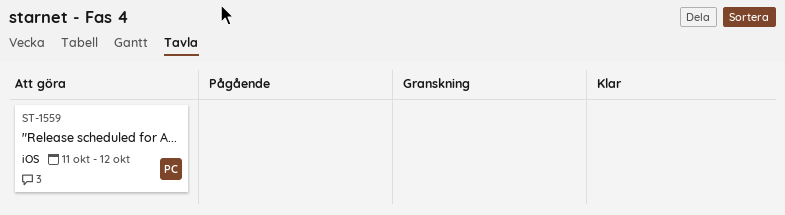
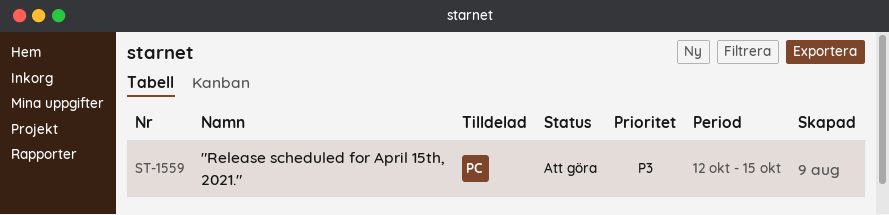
ST-1559, start: Oct 11 -> Oct 12
ST-1559, due: Oct 12 -> Oct 15

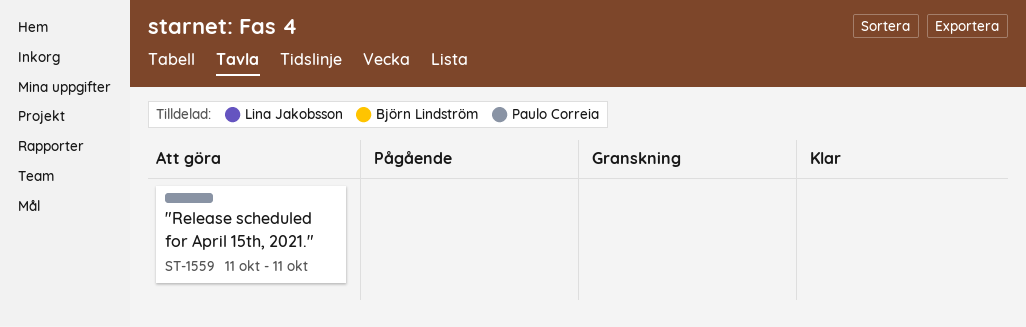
ST-1559, start: Oct 12 -> Oct 11
ST-1559, due: Oct 15 -> Oct 11

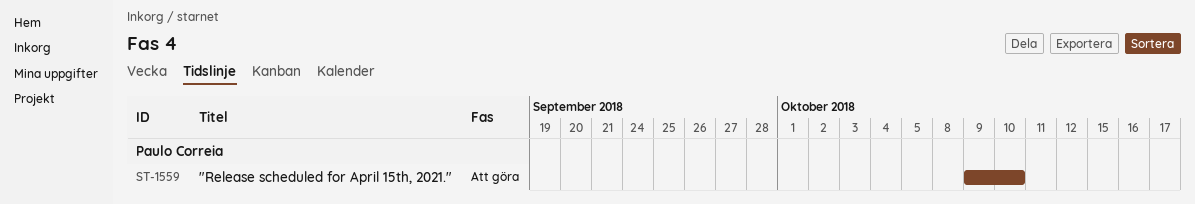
ST-1559, start: Oct 11 -> Oct 9
ST-1559, due: Oct 11 -> Oct 10

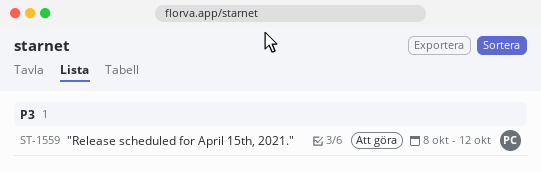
ST-1559, start: Oct 9 -> Oct 8
ST-1559, due: Oct 10 -> Oct 12

